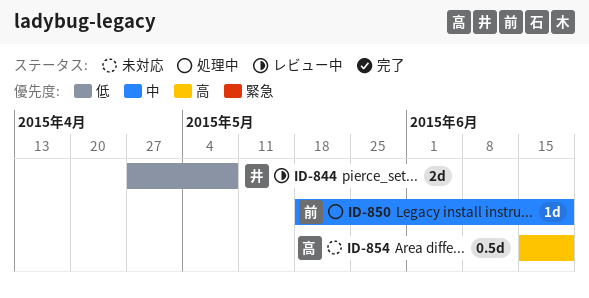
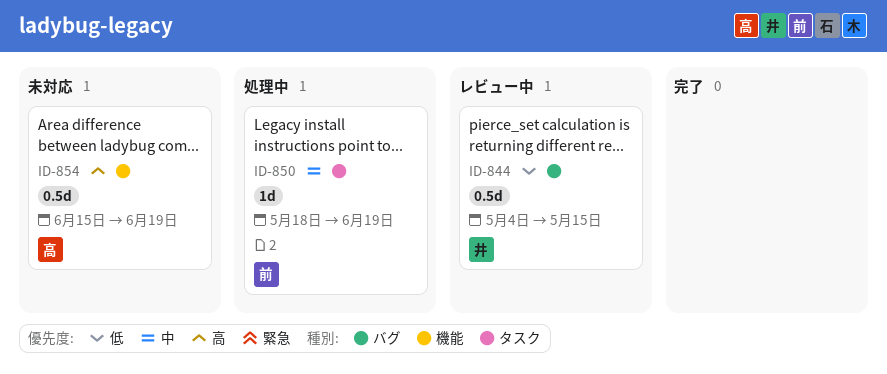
ID-844, estimate: 2d -> 0.5d
ID-844, start: Apr 27 -> May 4
ID-844, due: May 8 -> May 15

